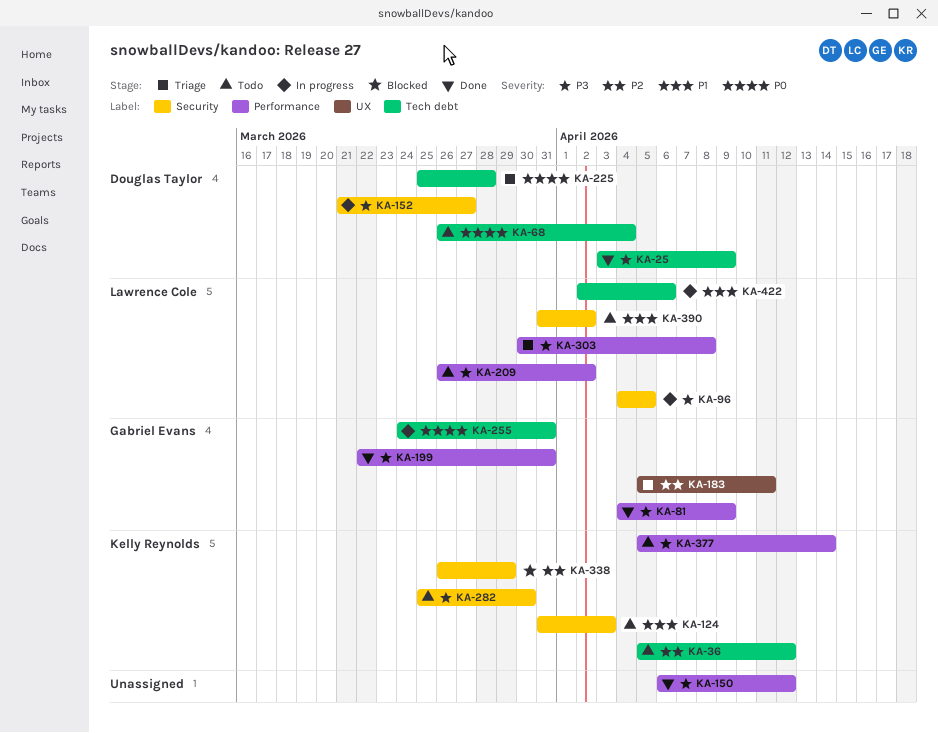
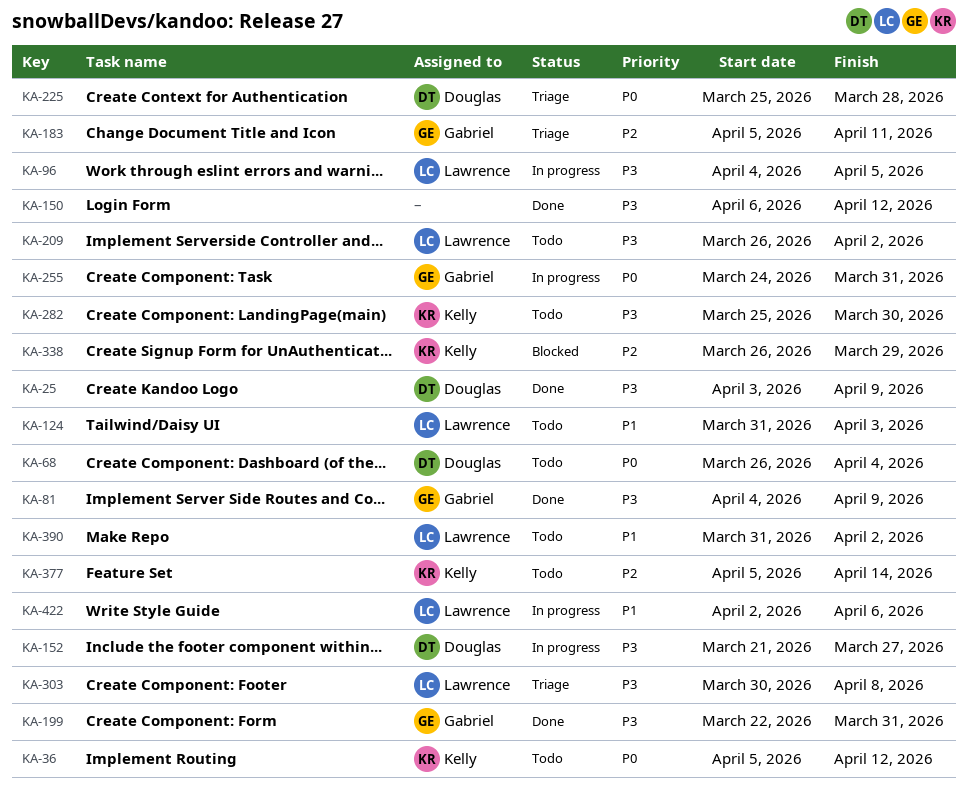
KA-36, priority: P2 -> P0
KA-124, owner: Kelly Reynolds -> Lawrence Cole
KA-377, priority: P3 -> P2

